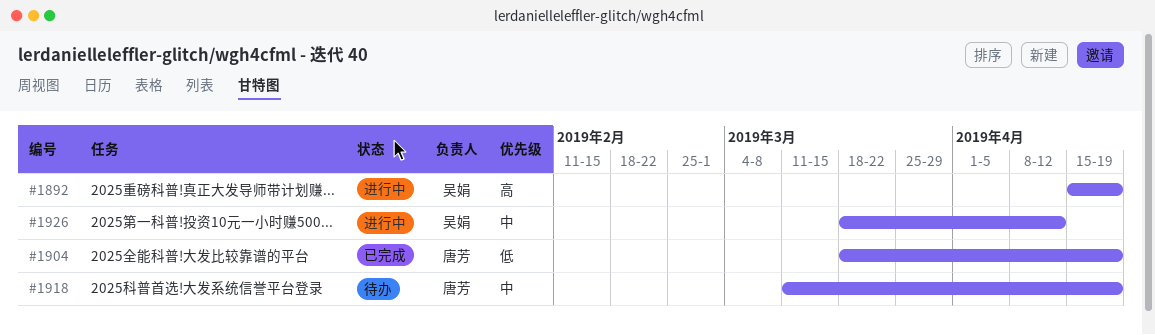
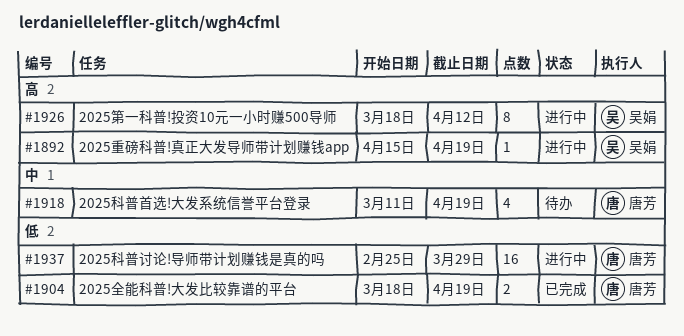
#1926, priority: 中 -> 高
#1937: none -> present

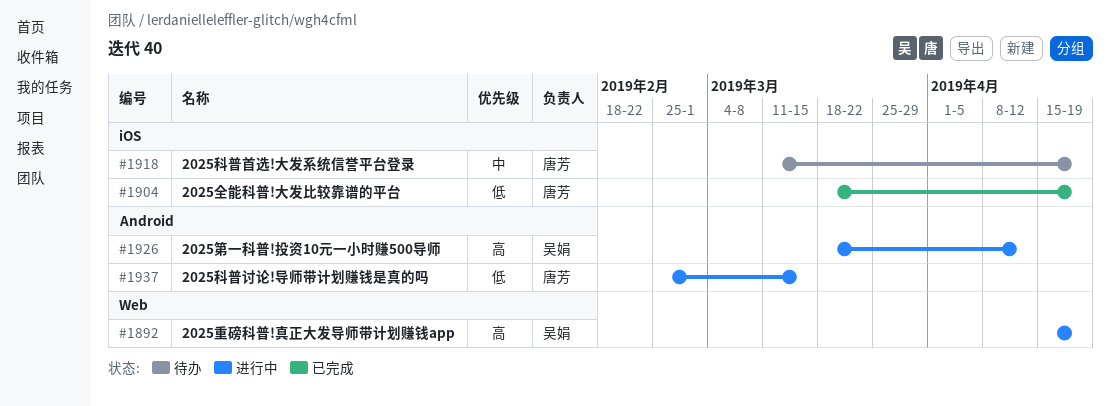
#1937, due: Mar 29 -> Mar 15

